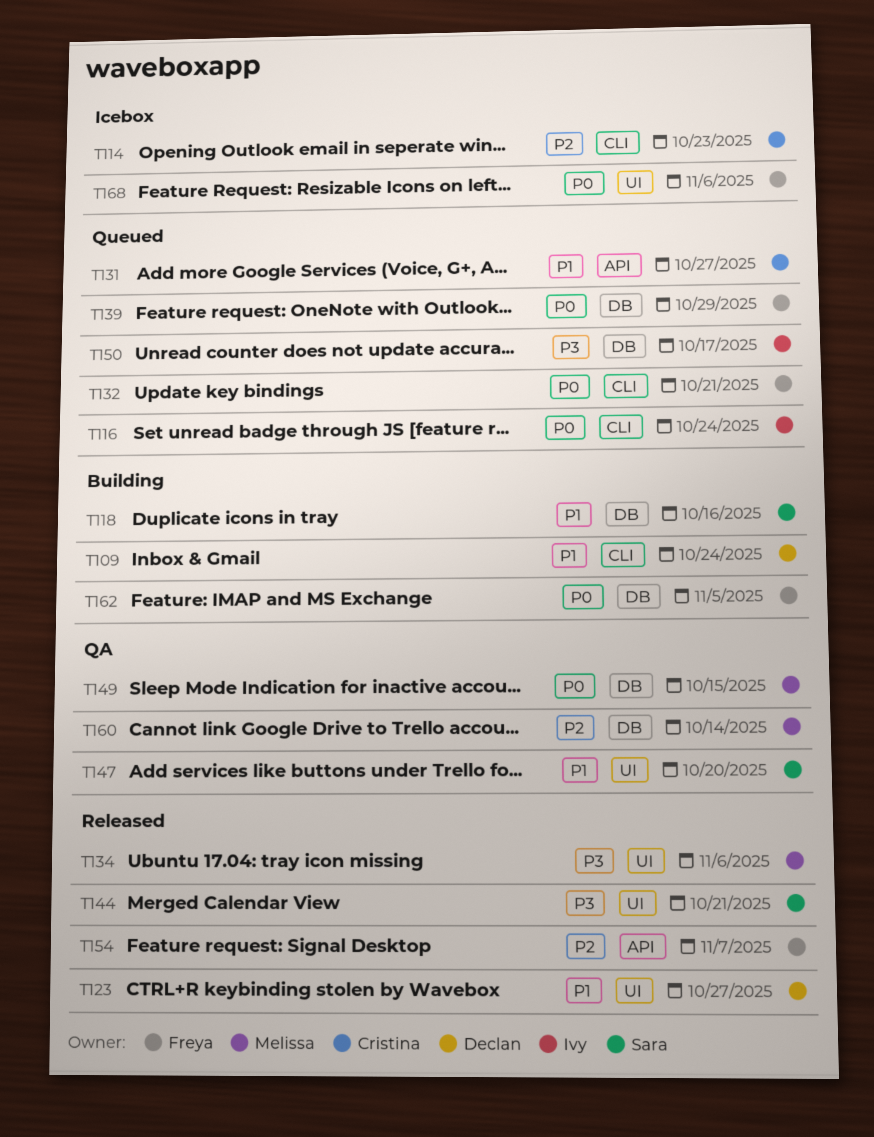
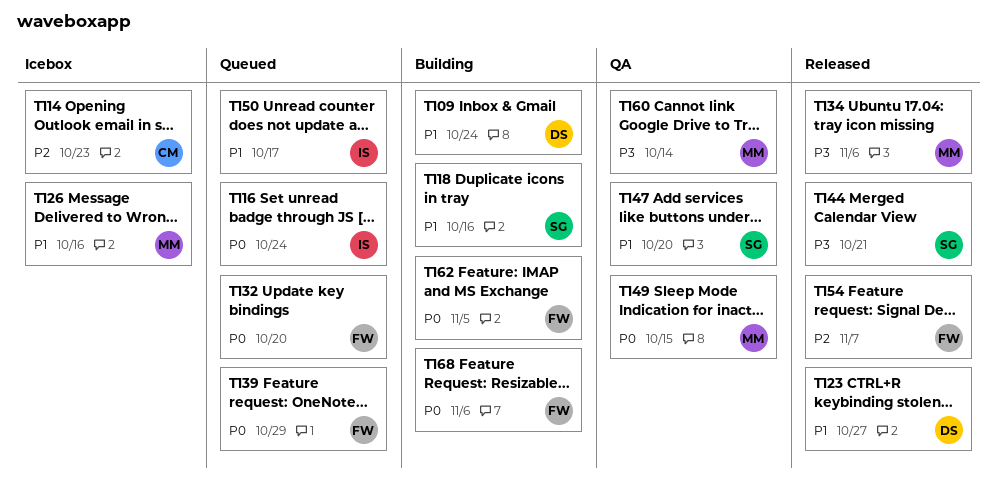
T126: none -> present
T131: present -> none
T132, due: Oct 21 -> Oct 20
T150, priority: P3 -> P1
T160, priority: P2 -> P3
T168, status: Icebox -> Building

